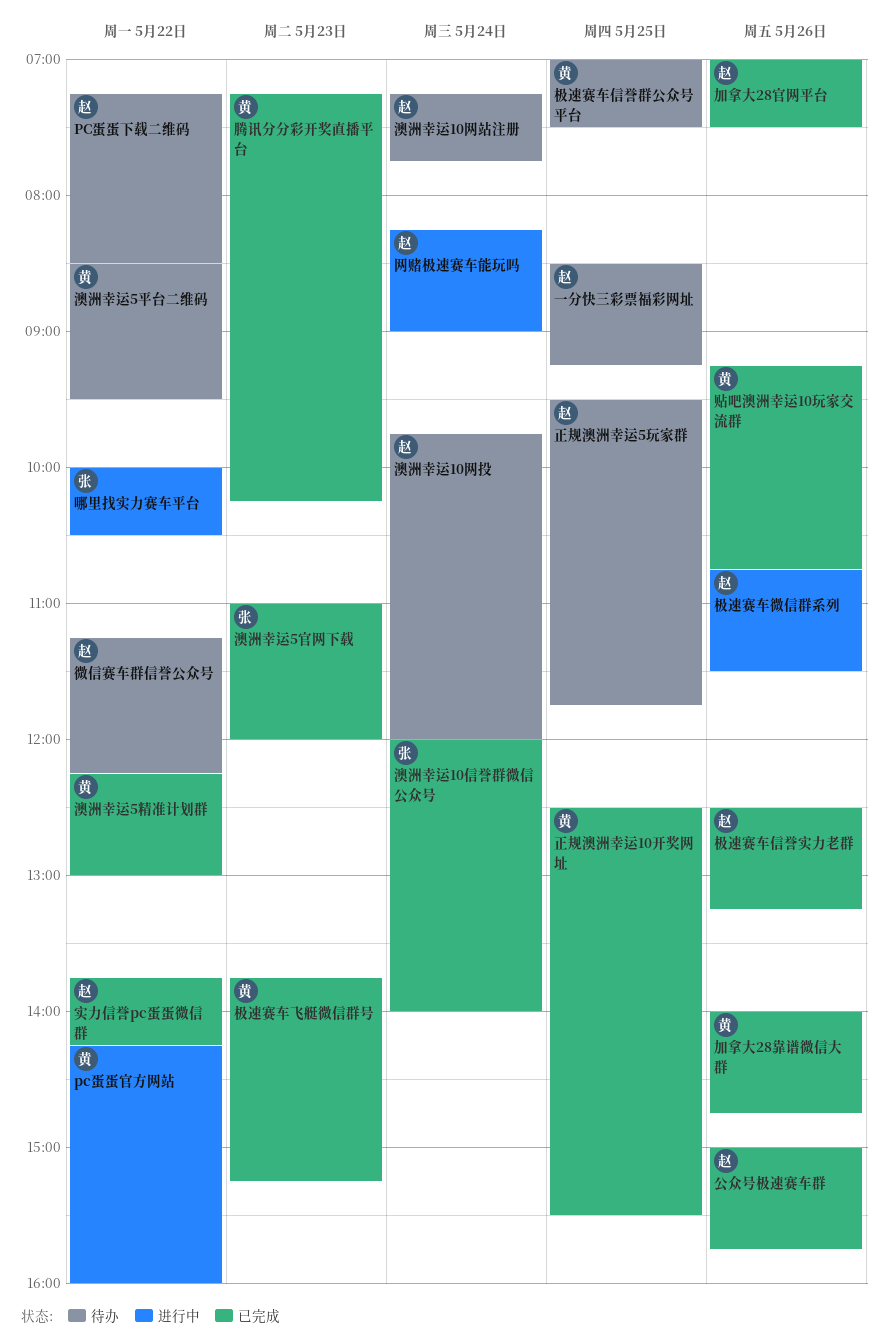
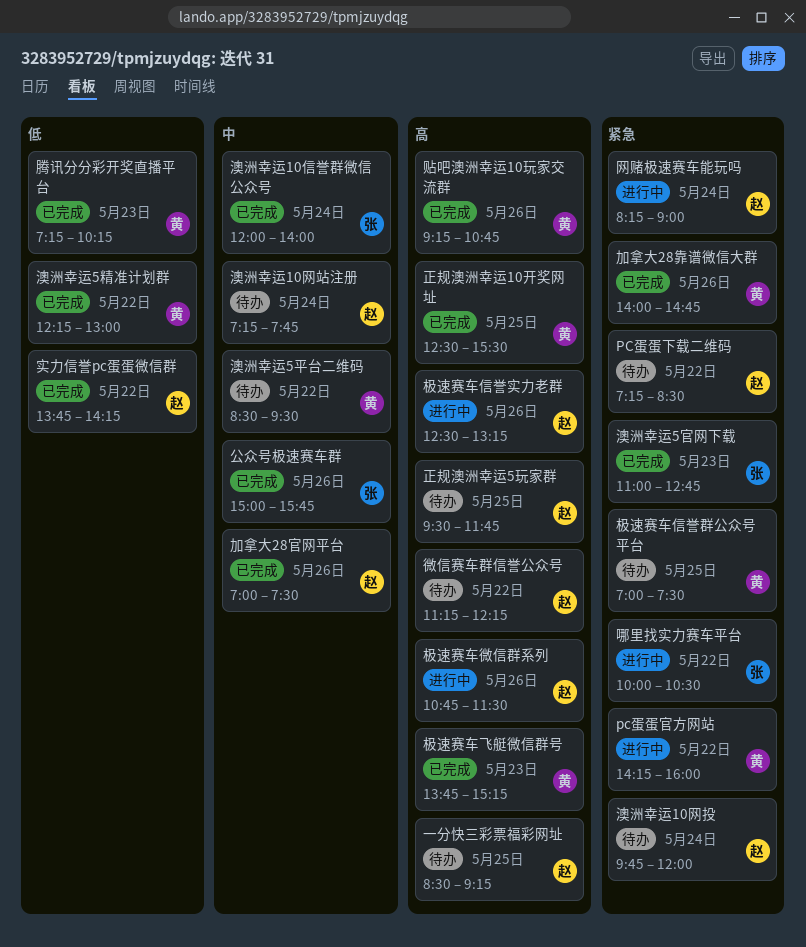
公众号极速赛车群, owner: 赵 -> 张
极速赛车信誉实力老群, status: 已完成 -> 进行中
澳洲幸运5官网下载, ends: 12:00 -> 12:45

